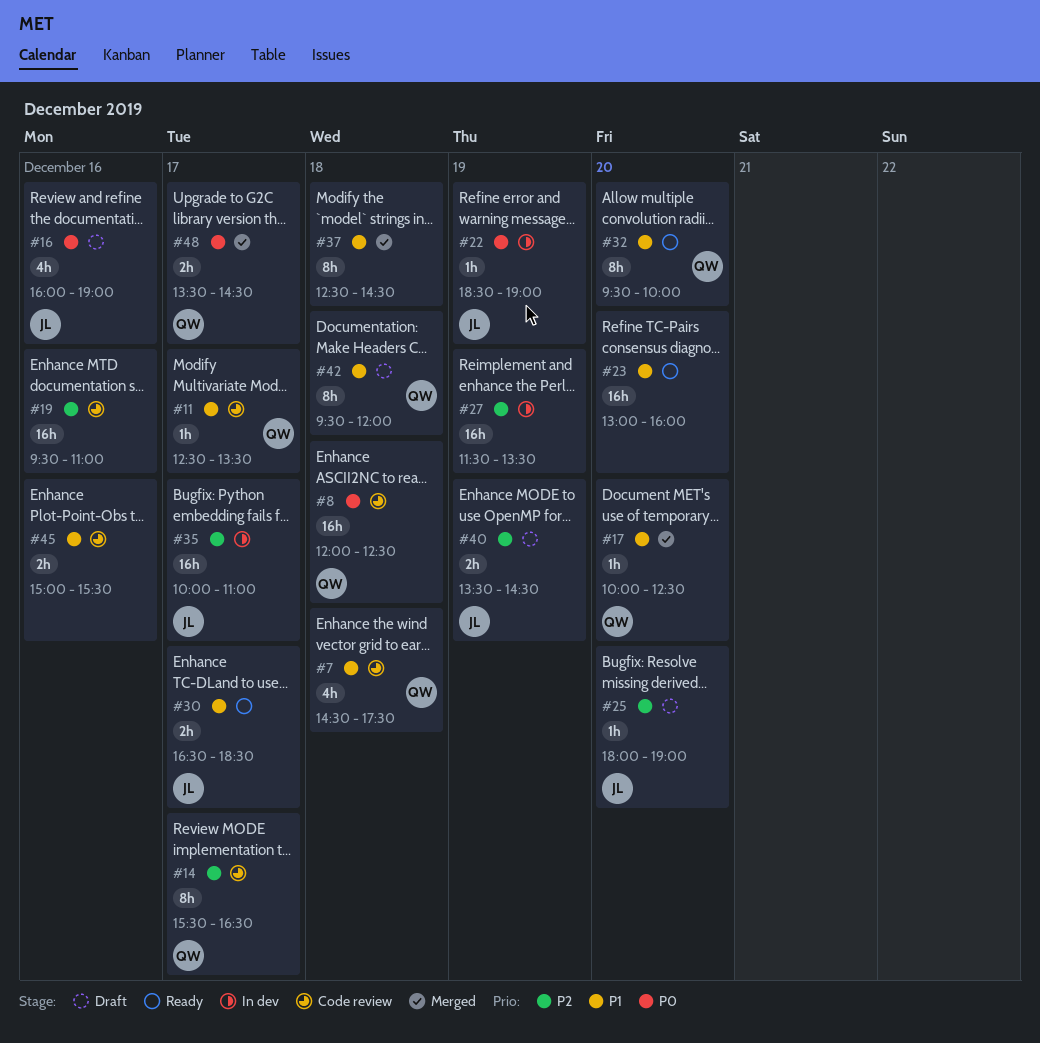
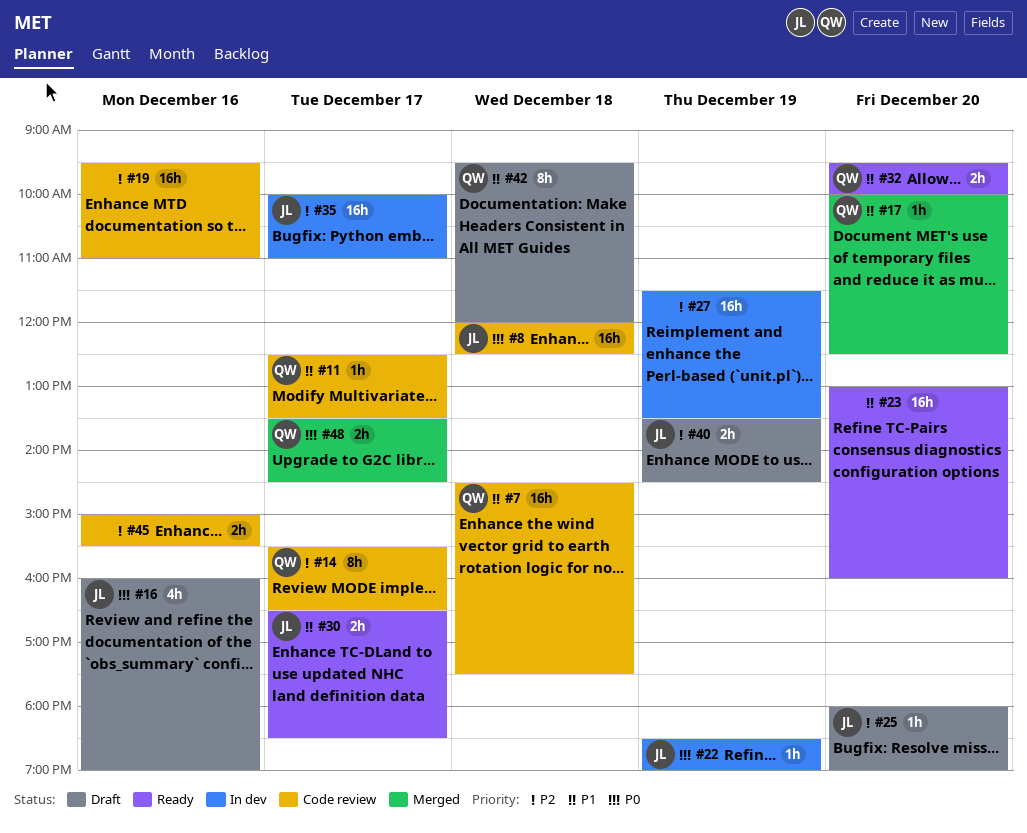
#7, estimate: 4h -> 16h
#8, owner: QW -> JL
#32, estimate: 8h -> 2h
#37: present -> none
#45, priority: P1 -> P2

